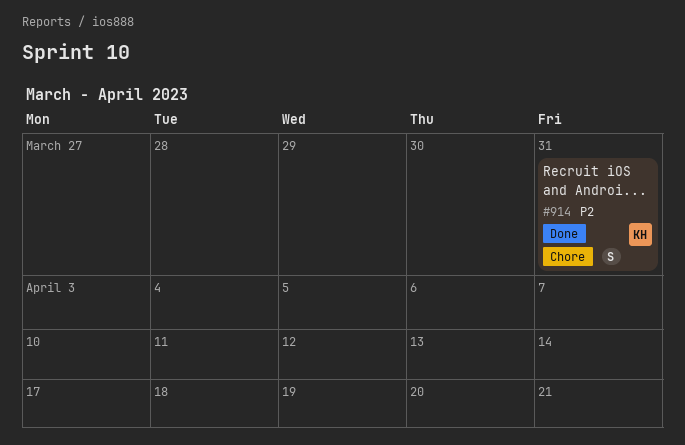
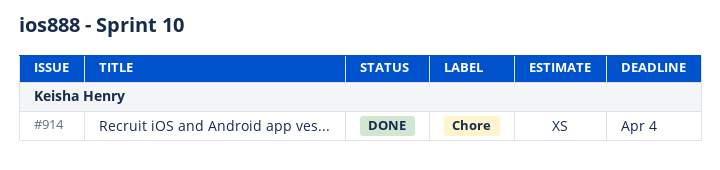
#914, estimate: S -> XS
#914, due: Mar 31 -> Apr 4

